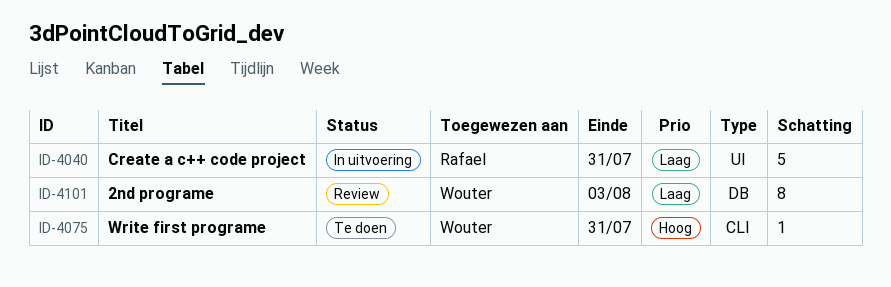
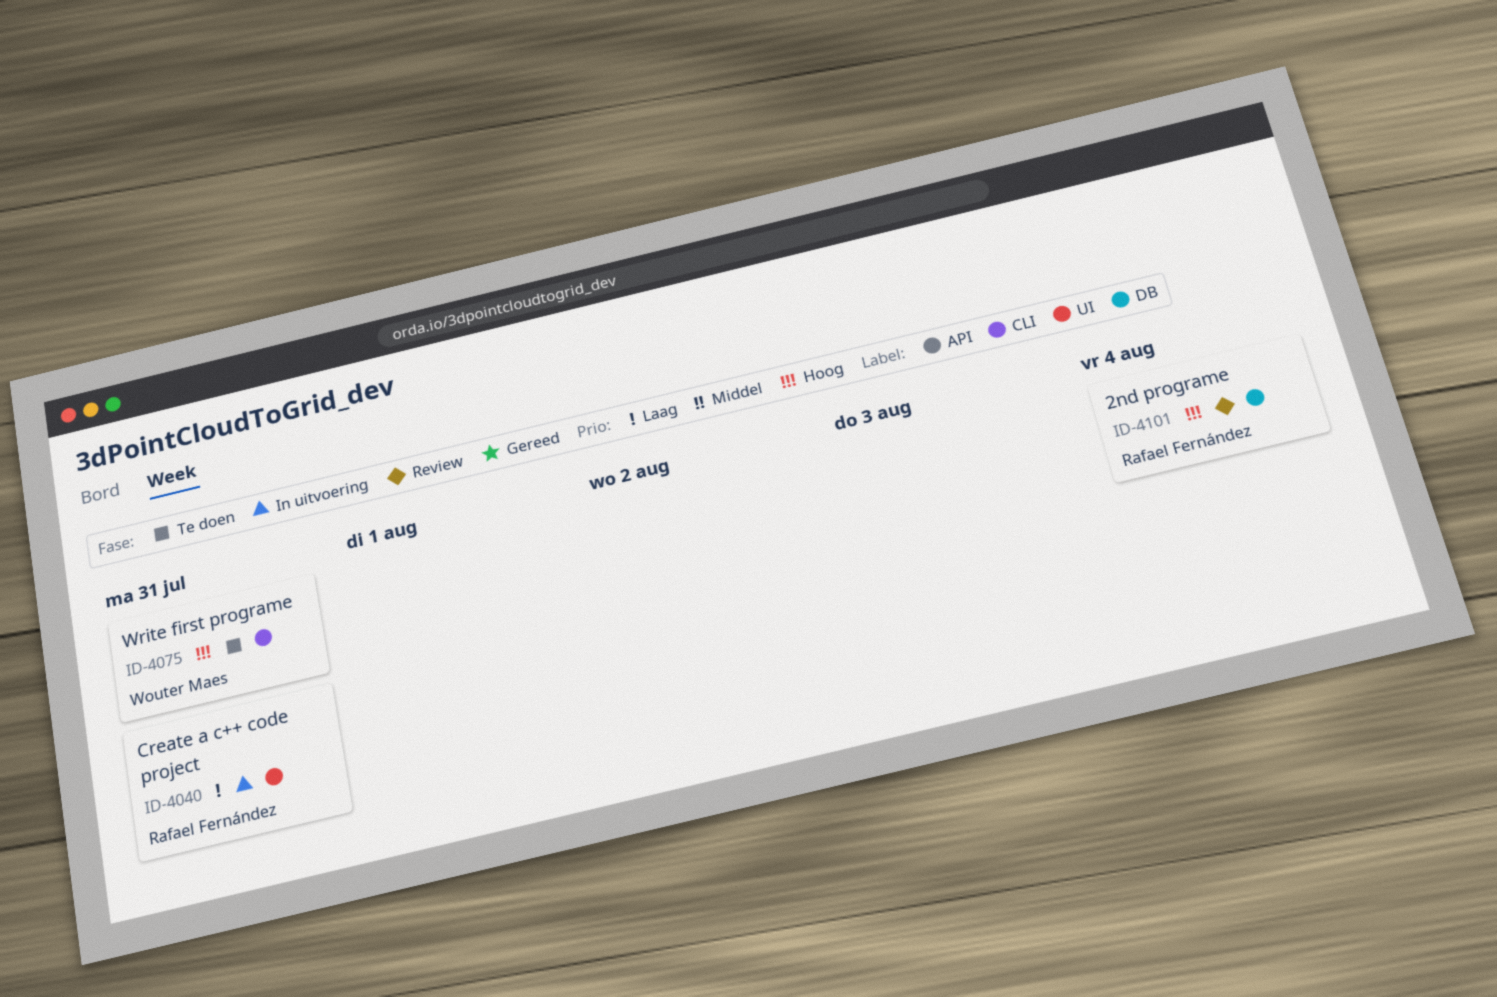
ID-4101, owner: Wouter Maes -> Rafael Fernández
ID-4101, priority: Laag -> Hoog
ID-4101, due: Aug 3 -> Aug 4

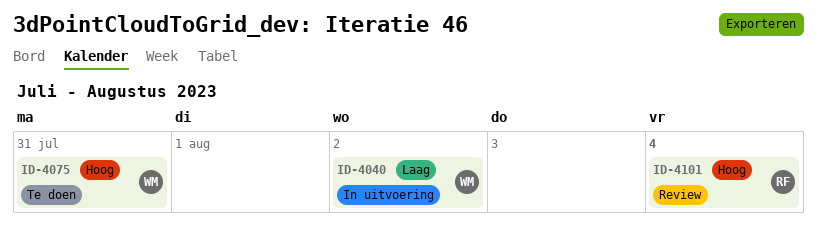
ID-4040, owner: Rafael Fernández -> Wouter Maes
ID-4040, due: Jul 31 -> Aug 2

